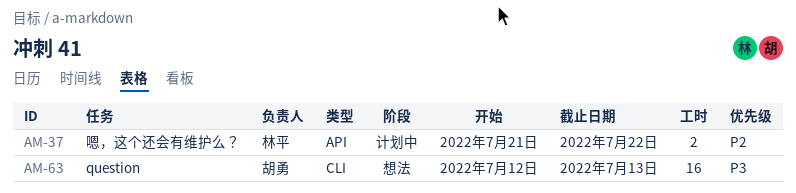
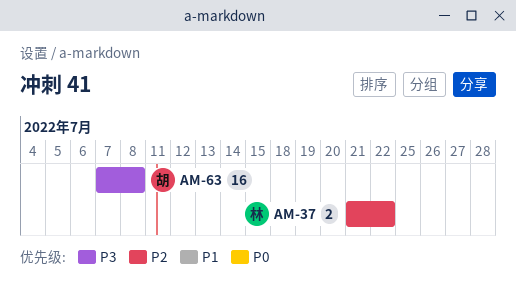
AM-63, start: Jul 12 -> Jul 7
AM-63, due: Jul 13 -> Jul 8

